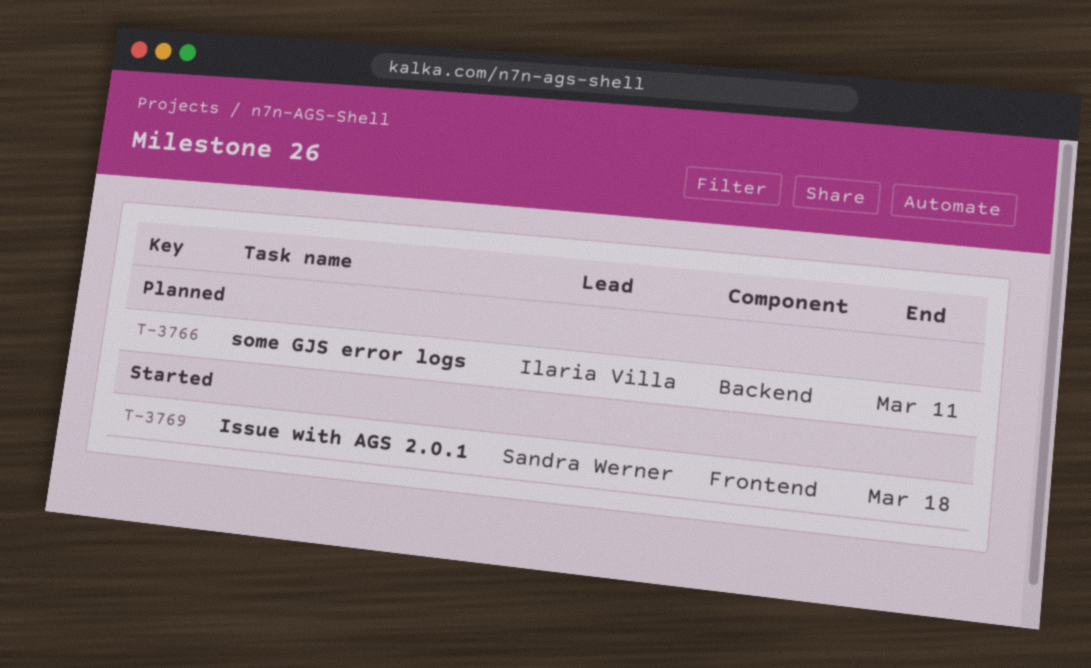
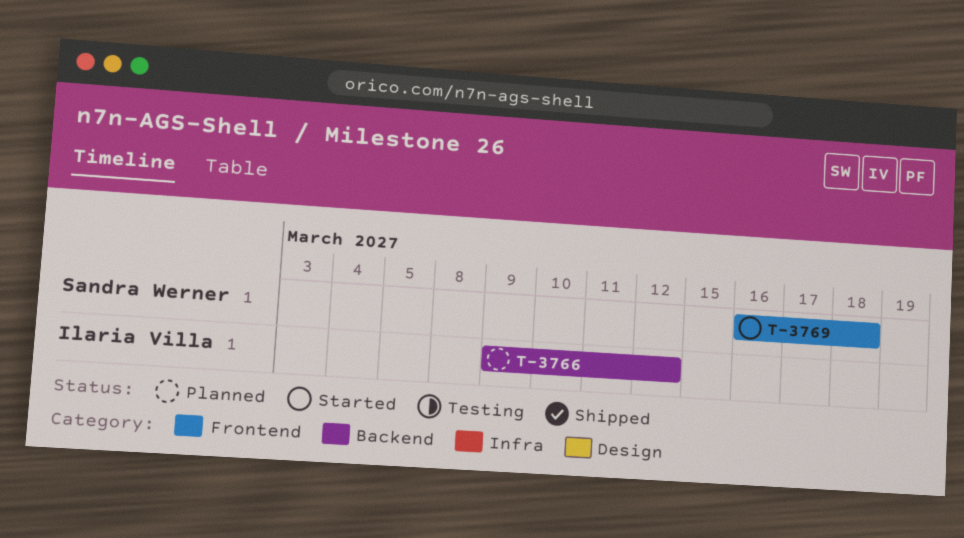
T-3766, due: Mar 11 -> Mar 12

